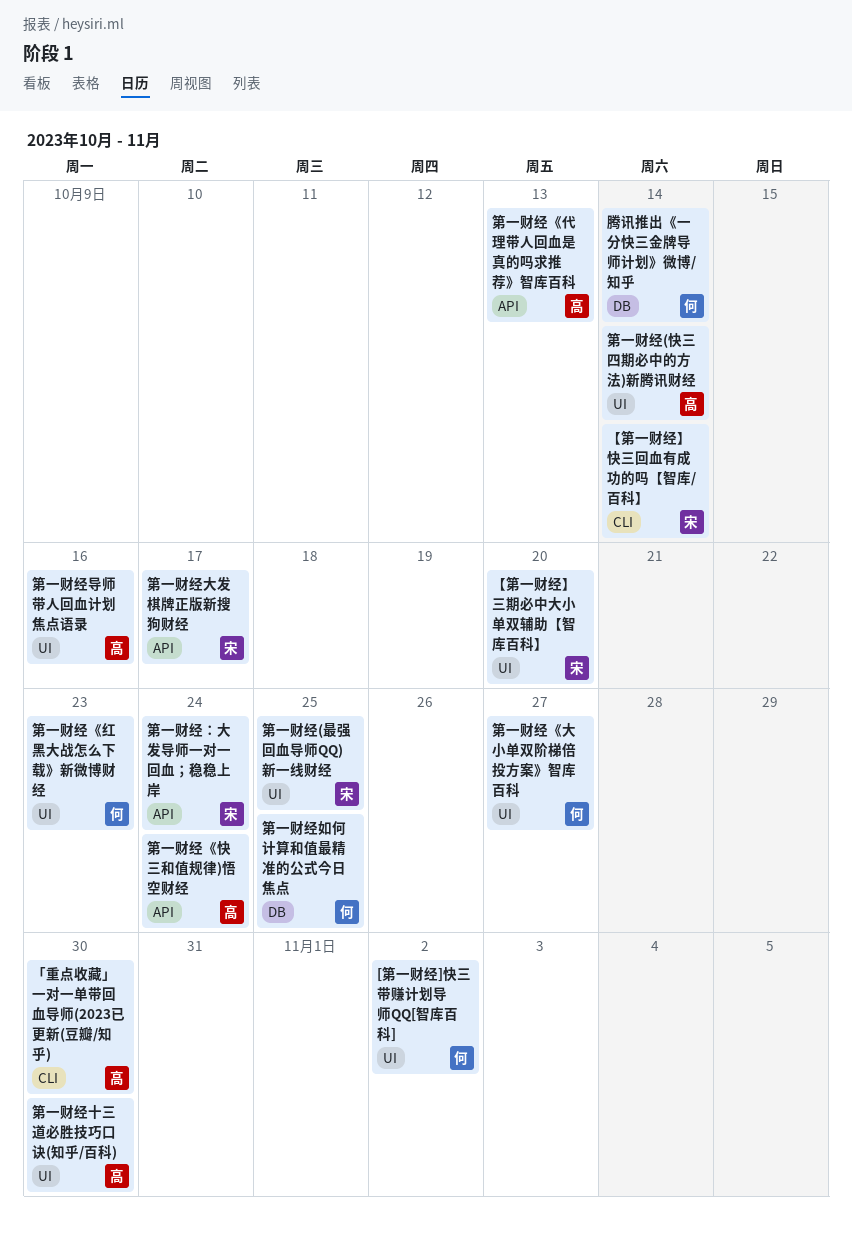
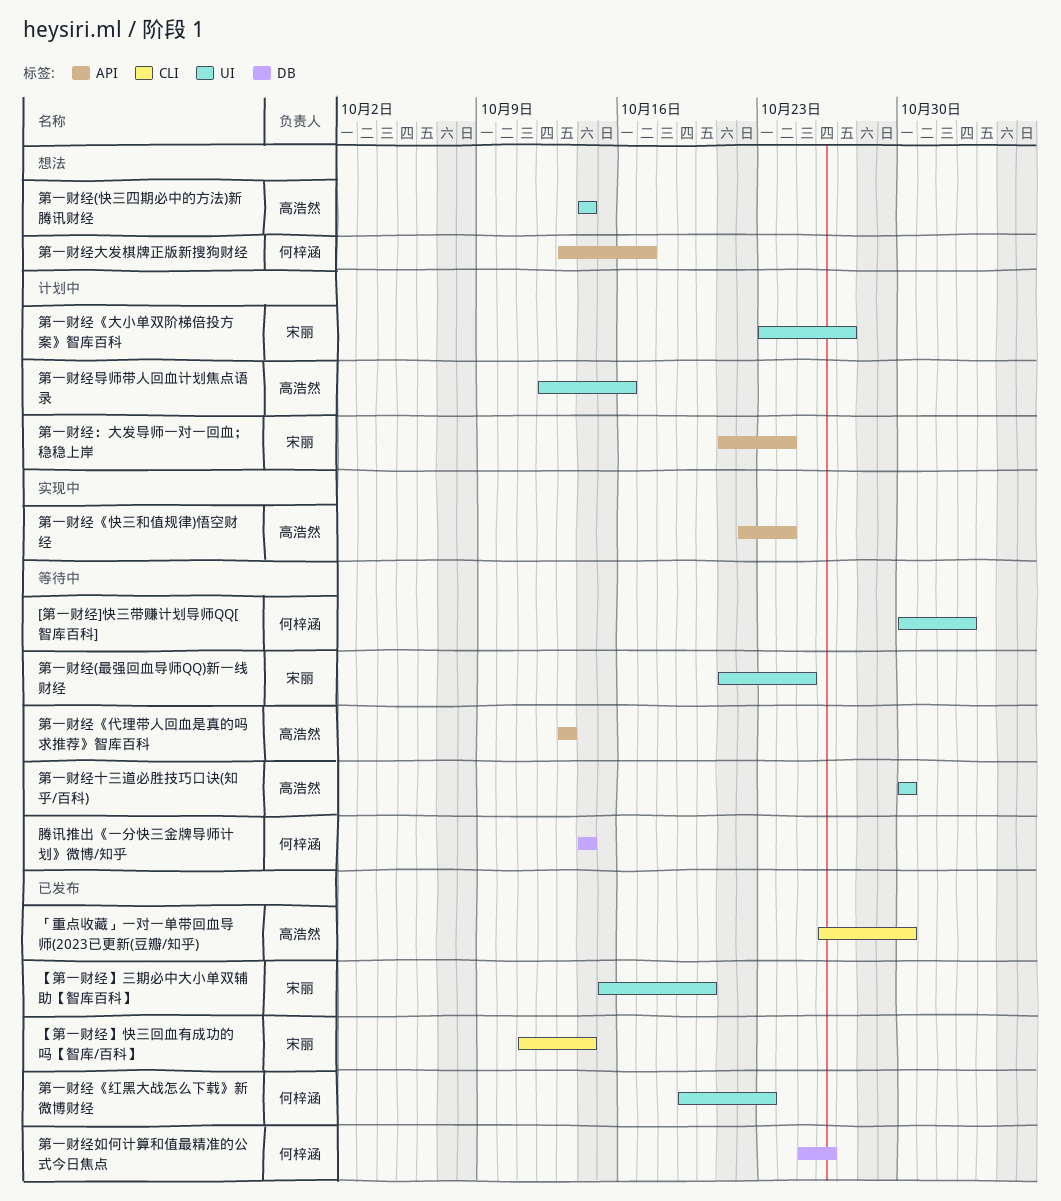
第一财经《大小单双阶梯倍投方案》智库百科, owner: 何梓涵 -> 宋丽
第一财经大发棋牌正版新搜狗财经, owner: 宋丽 -> 何梓涵
第一财经如何计算和值最精准的公式今日焦点, due: Oct 25 -> Oct 26

